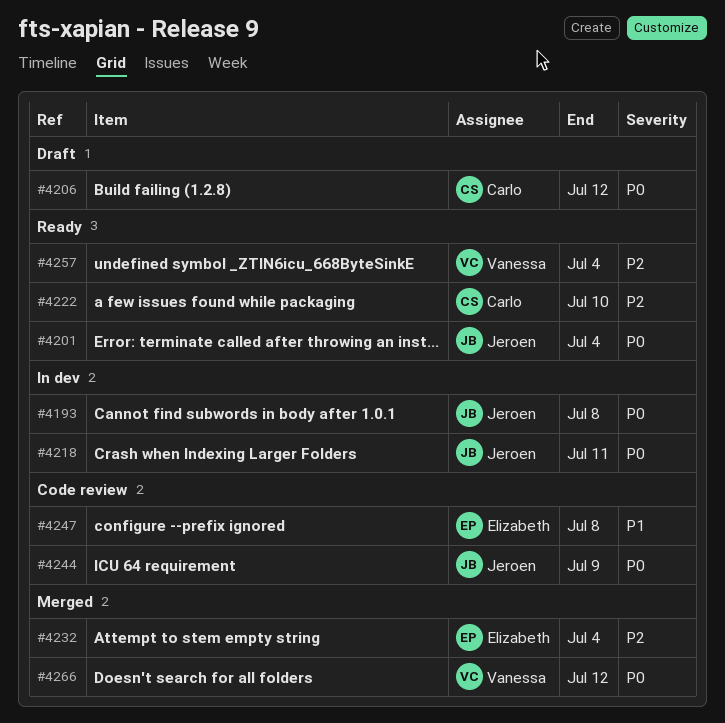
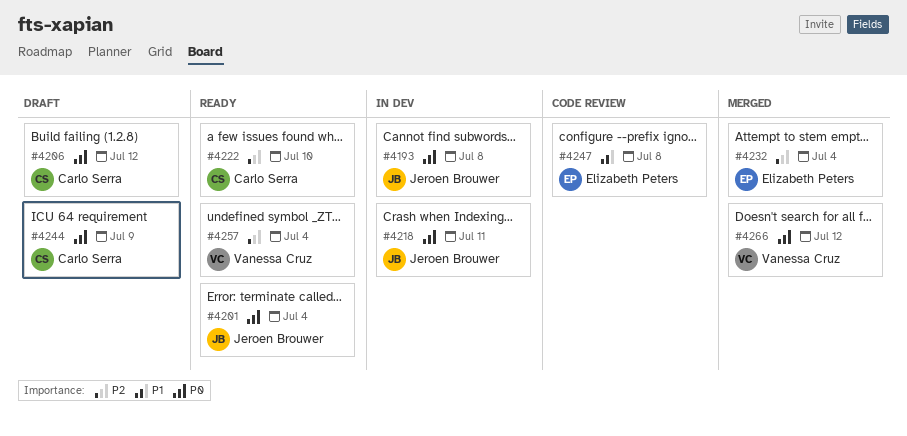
#4244, status: Code review -> Draft
#4244, owner: Jeroen Brouwer -> Carlo Serra

